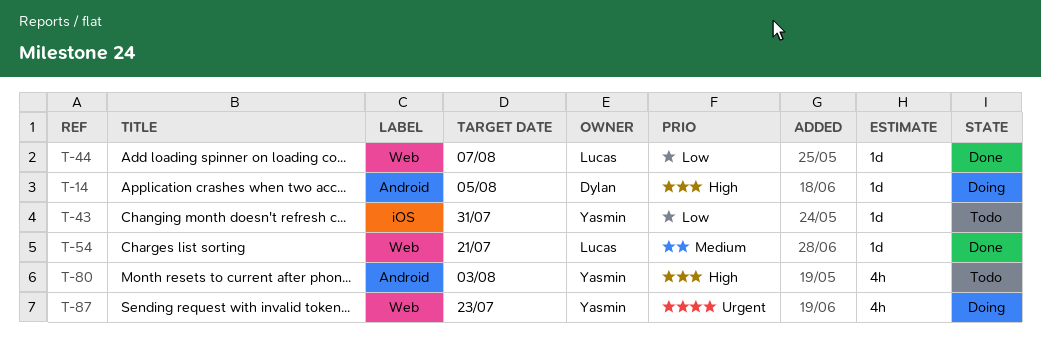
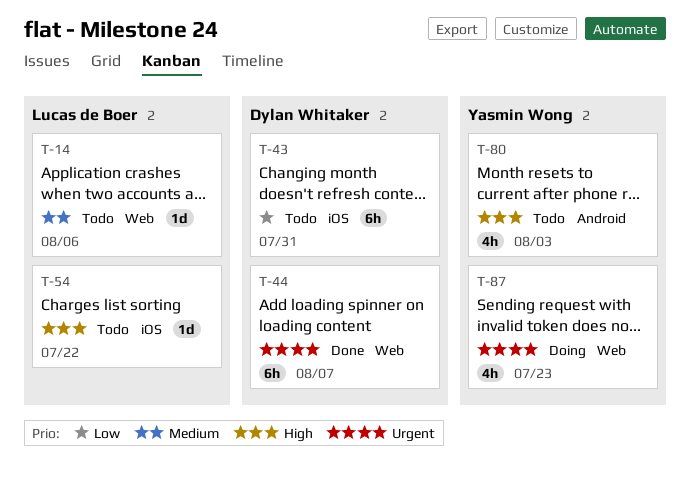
T-14, status: Doing -> Todo
T-14, owner: Dylan Whitaker -> Lucas de Boer
T-14, priority: High -> Medium
T-14, label: Android -> Web
T-14, due: Aug 5 -> Aug 6
T-43, owner: Yasmin Wong -> Dylan Whitaker
T-43, estimate: 1d -> 6h
T-44, owner: Lucas de Boer -> Dylan Whitaker
T-44, priority: Low -> Urgent
T-44, estimate: 1d -> 6h
T-54, status: Done -> Todo
T-54, priority: Medium -> High
T-54, label: Web -> iOS
T-54, due: Jul 21 -> Jul 22

